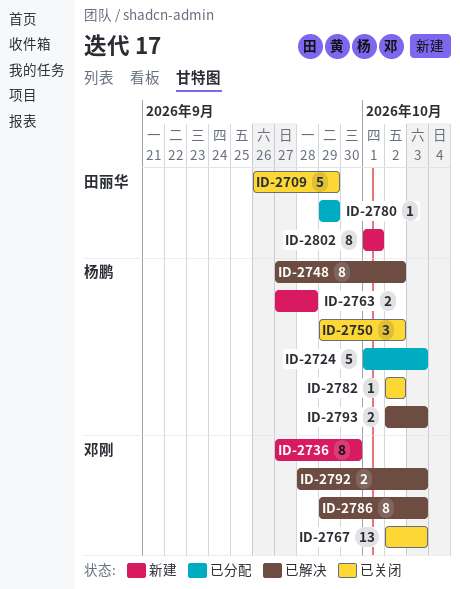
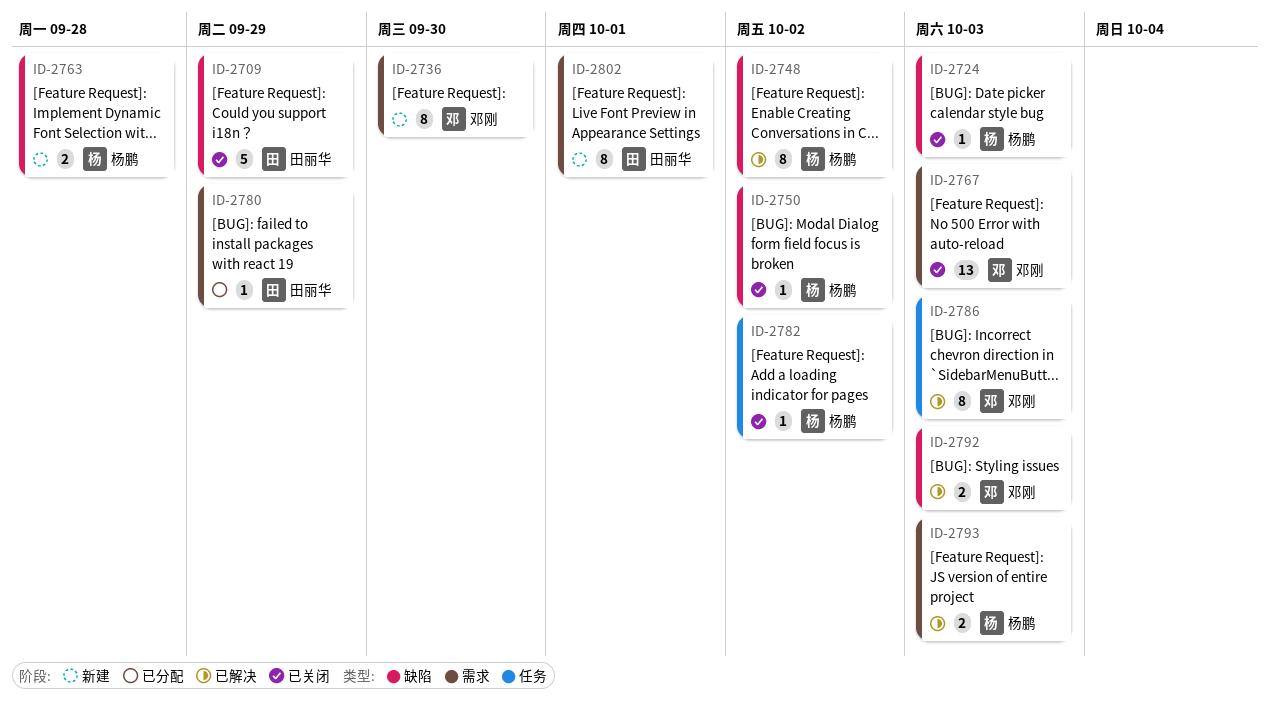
ID-2724, status: 已分配 -> 已关闭
ID-2724, estimate: 5 -> 1
ID-2750, estimate: 3 -> 1

